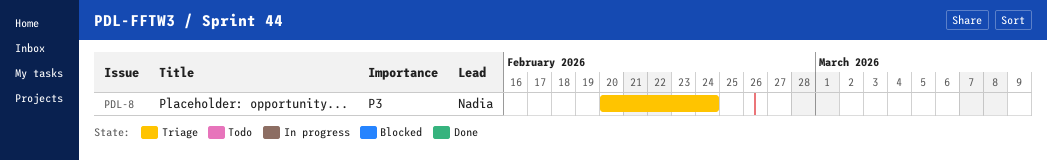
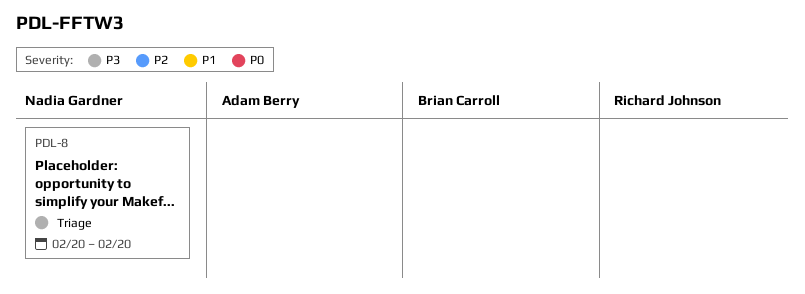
PDL-8, due: Feb 24 -> Feb 20

